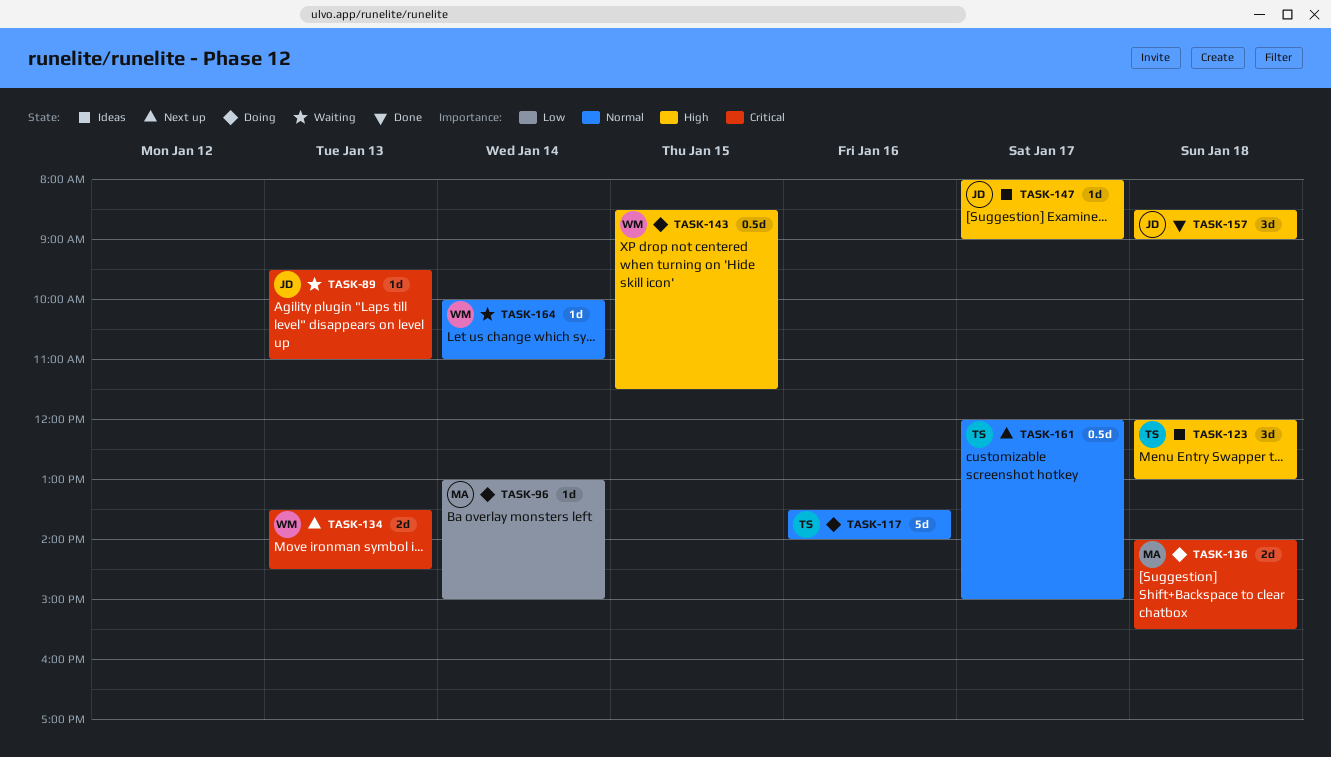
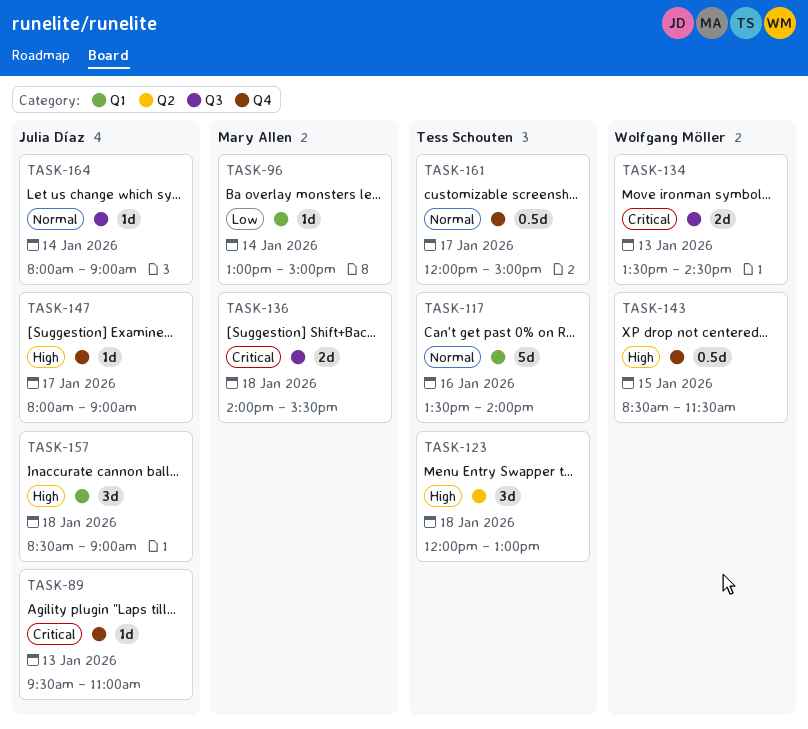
TASK-164, owner: Wolfgang Möller -> Julia Díaz
TASK-164, begins: 10:00 -> 08:00
TASK-164, ends: 11:00 -> 09:00

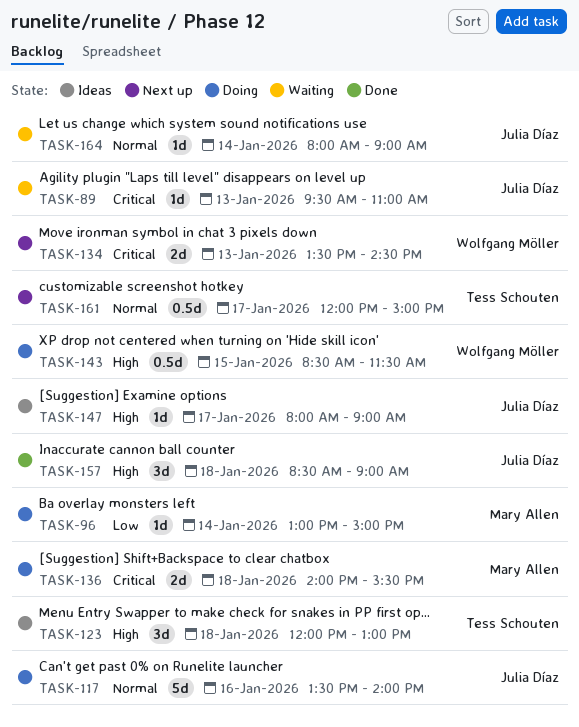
TASK-117, owner: Tess Schouten -> Julia Díaz

